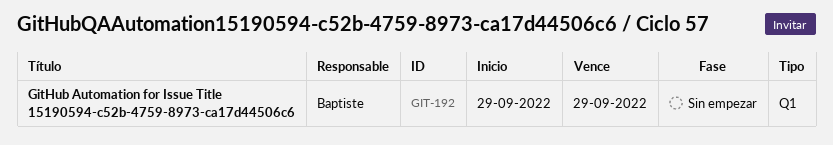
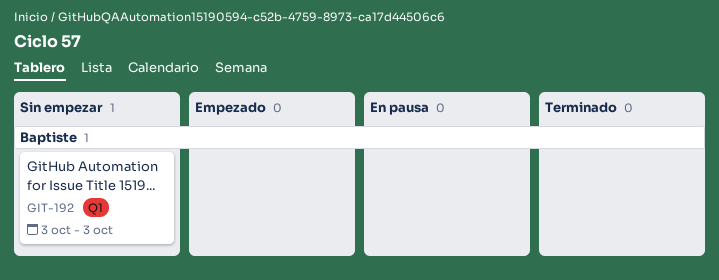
GIT-192, start: Sep 29 -> Oct 3
GIT-192, due: Sep 29 -> Oct 3

